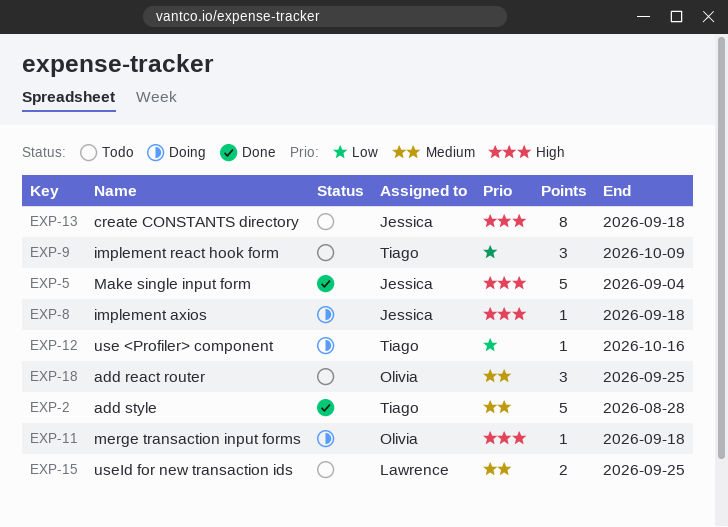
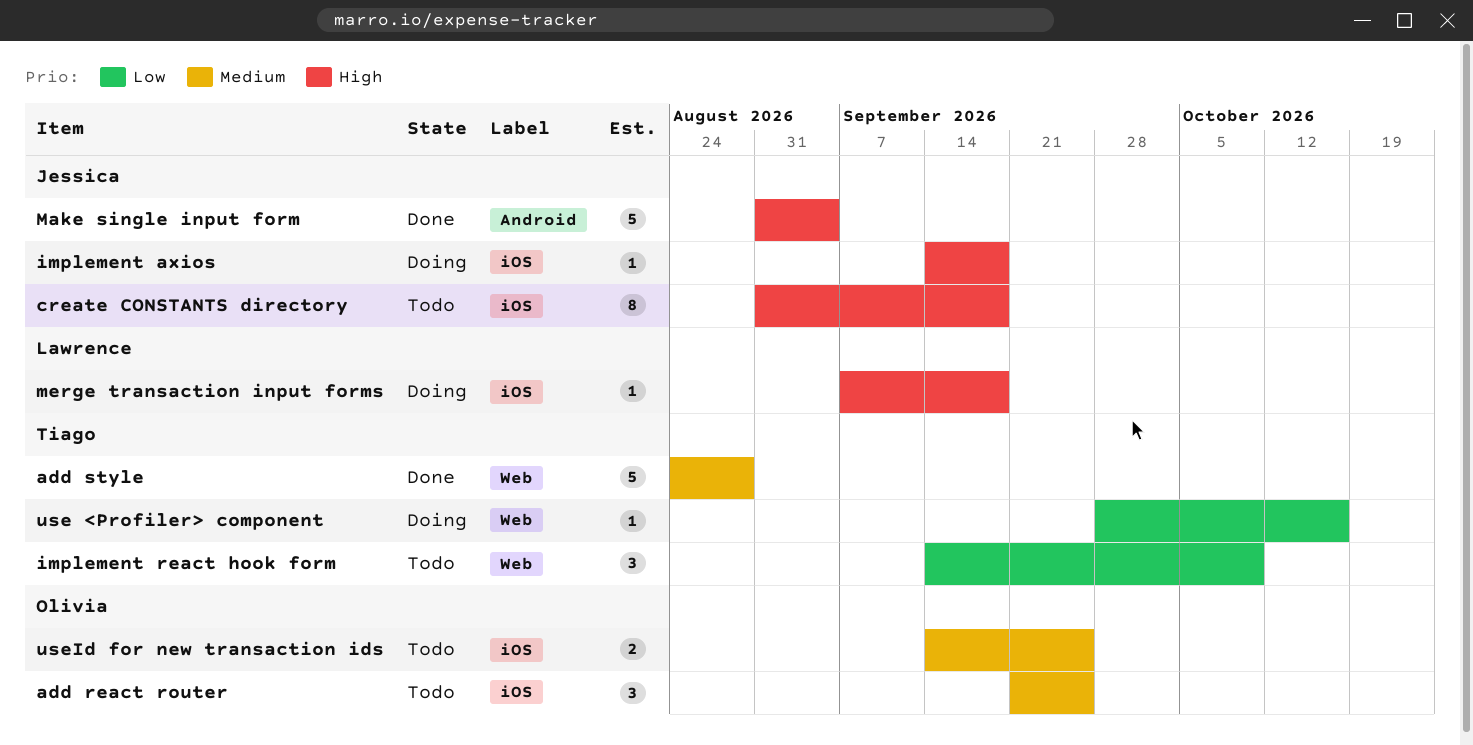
merge transaction input forms, owner: Olivia -> Lawrence
useId for new transaction ids, owner: Lawrence -> Olivia

